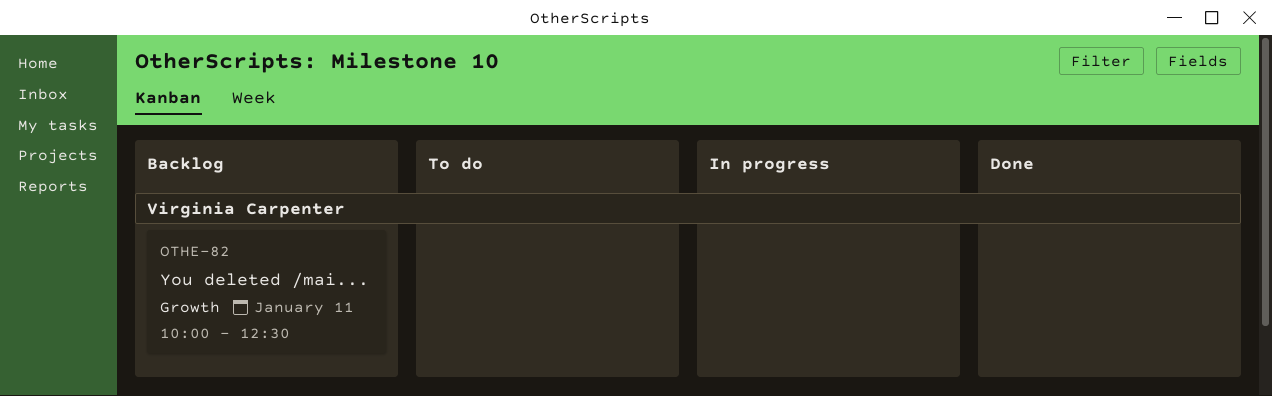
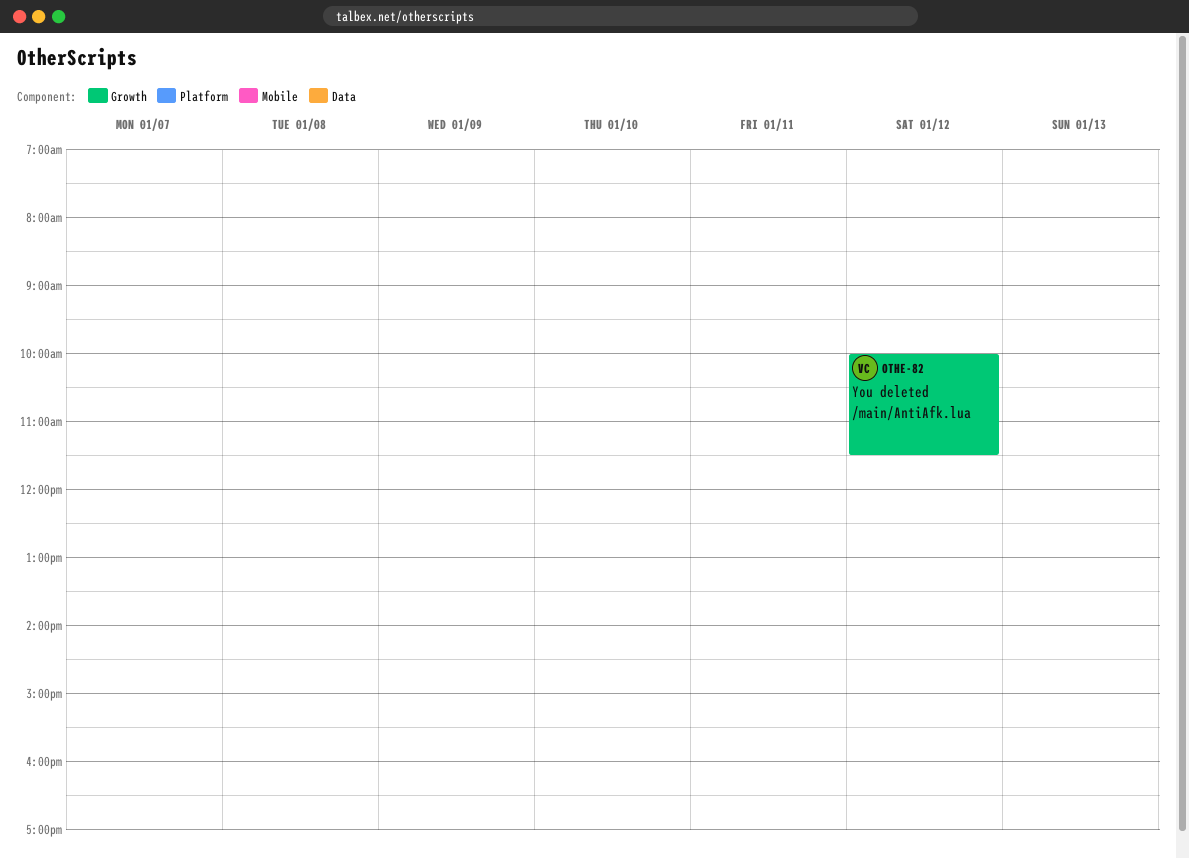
OTHE-82, day: Jan 11 -> Jan 12
OTHE-82, ends: 12:30 -> 11:30

